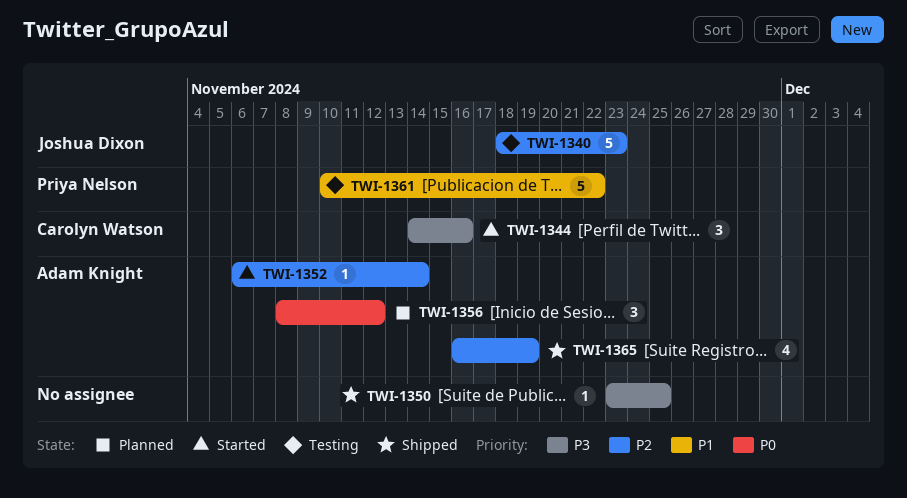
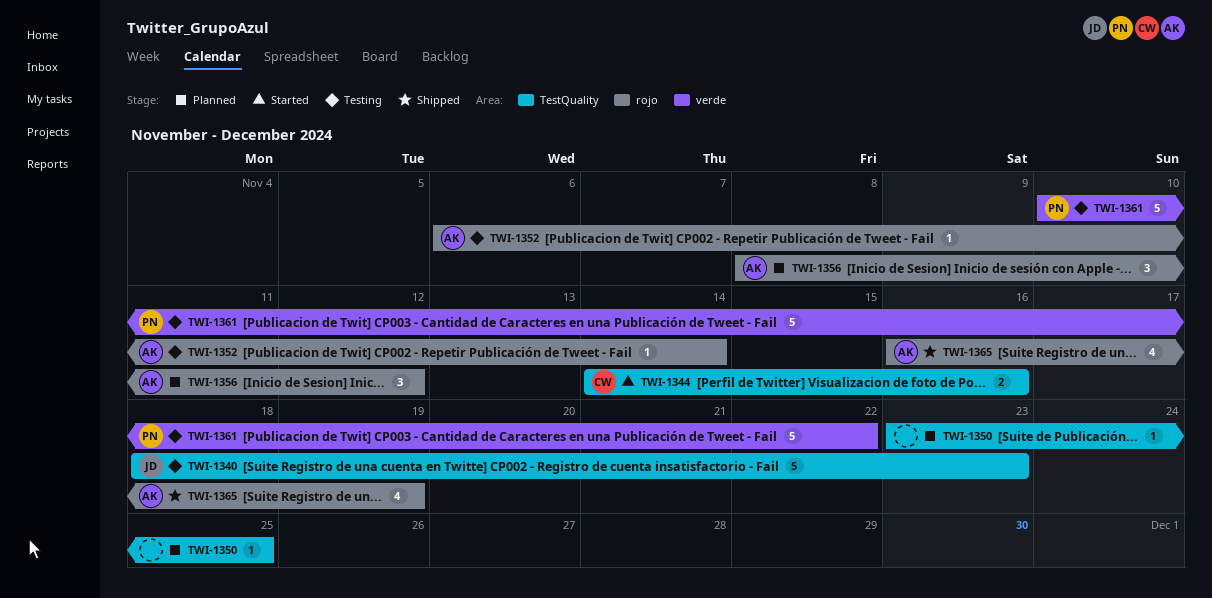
TWI-1344, estimate: 3 -> 2
TWI-1350, status: Shipped -> Planned
TWI-1352, status: Started -> Testing

